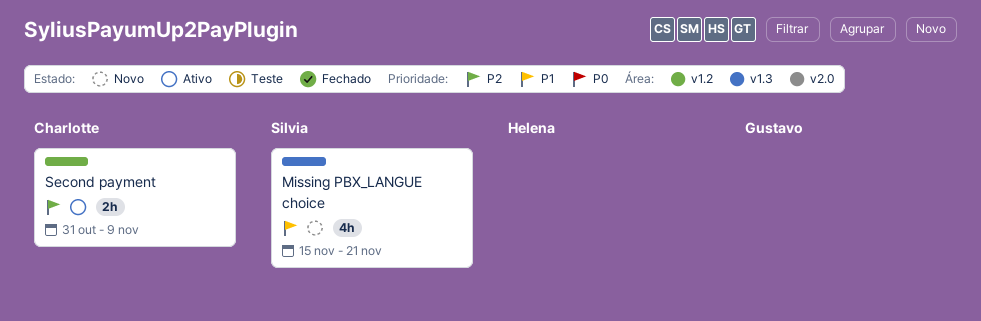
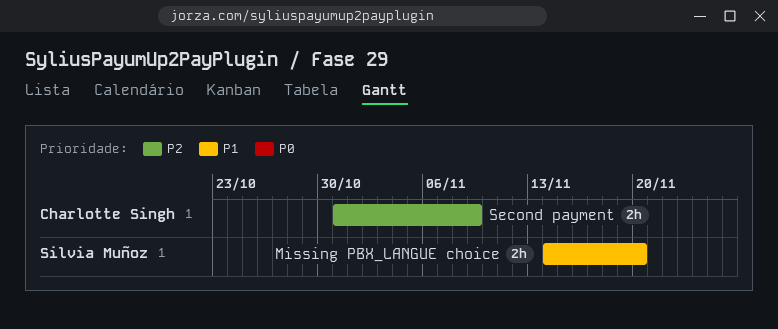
Missing PBX_LANGUE choice, estimate: 4h -> 2h
Missing PBX_LANGUE choice, start: Nov 15 -> Nov 14
Missing PBX_LANGUE choice, due: Nov 21 -> Nov 20

